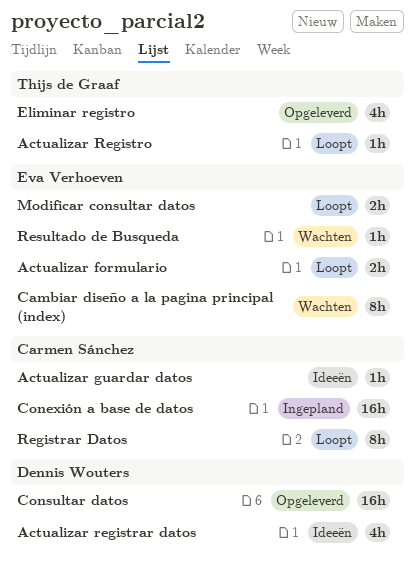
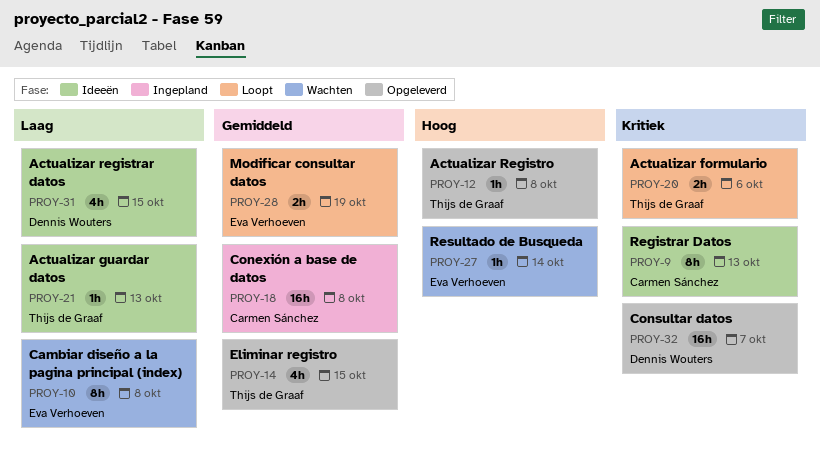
Actualizar formulario, owner: Eva Verhoeven -> Thijs de Graaf
Actualizar guardar datos, owner: Carmen Sánchez -> Thijs de Graaf
Actualizar Registro, status: Loopt -> Opgeleverd
Registrar Datos, status: Loopt -> Ideeën

